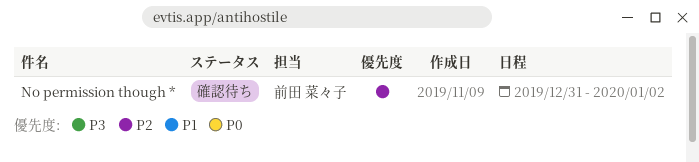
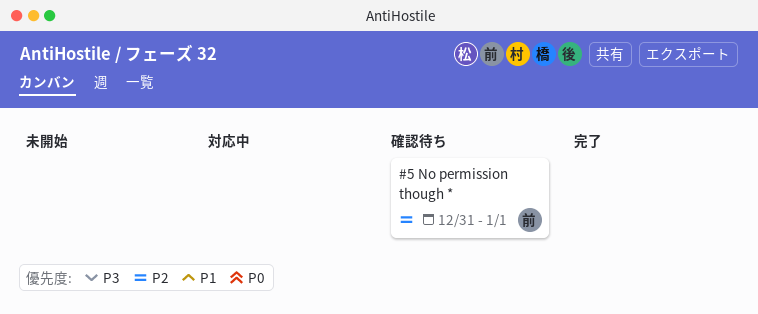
No permission though *, due: Jan 2 -> Jan 1

